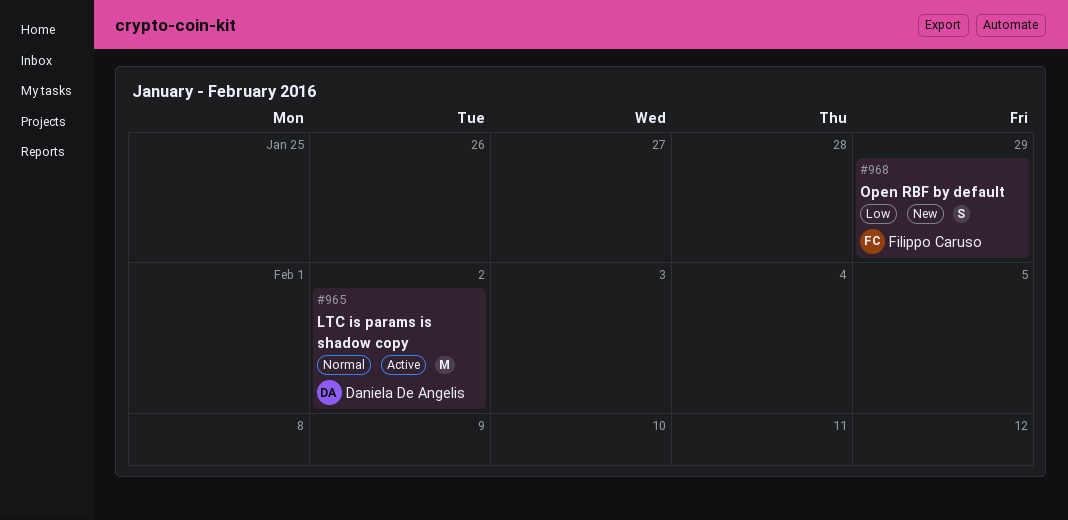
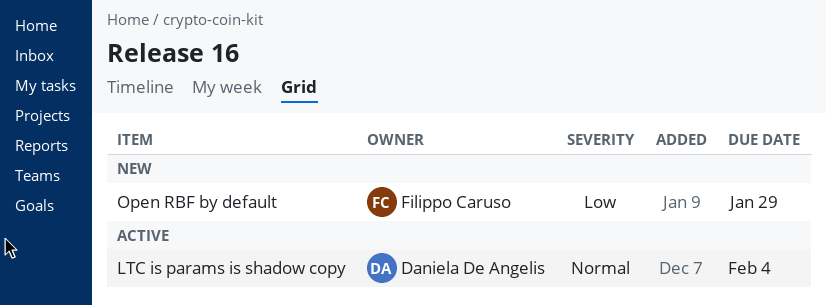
LTC is params is shadow copy, due: Feb 2 -> Feb 4

